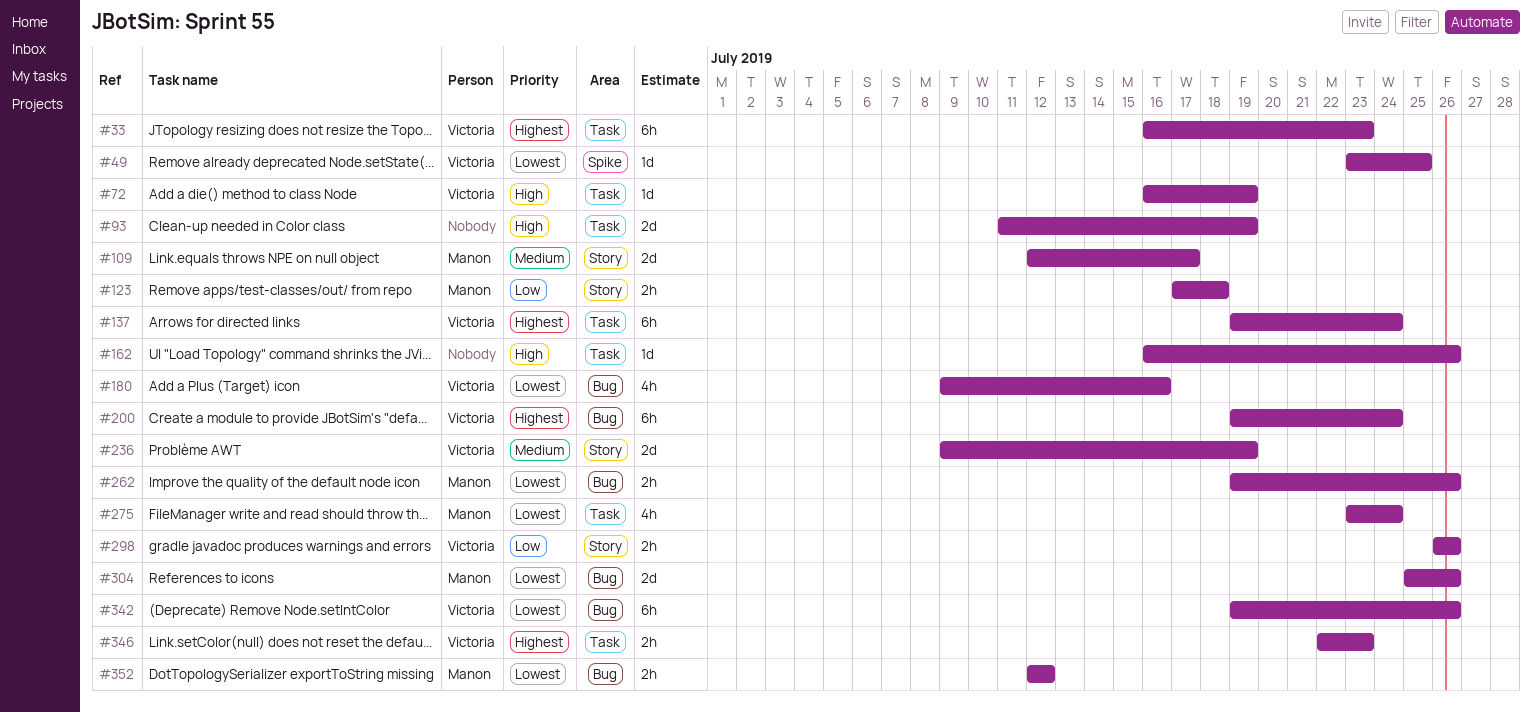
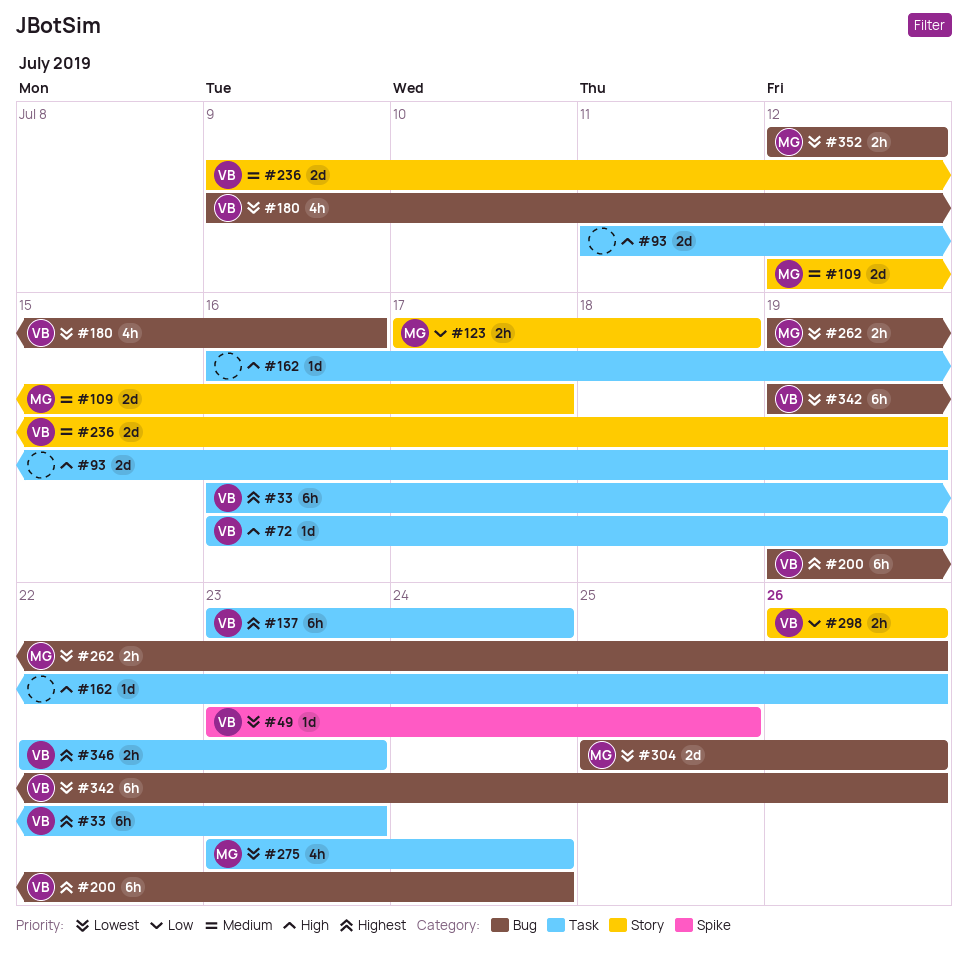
#137, start: Jul 19 -> Jul 23

